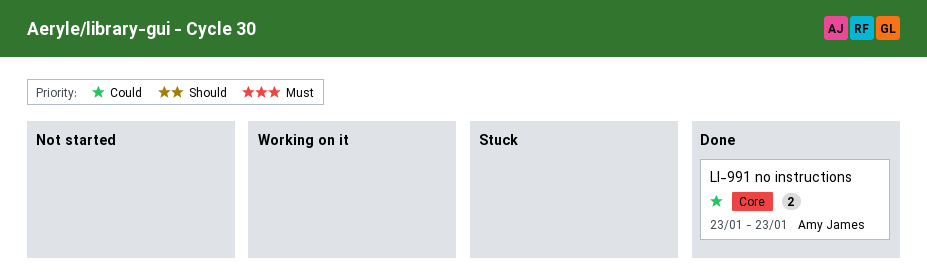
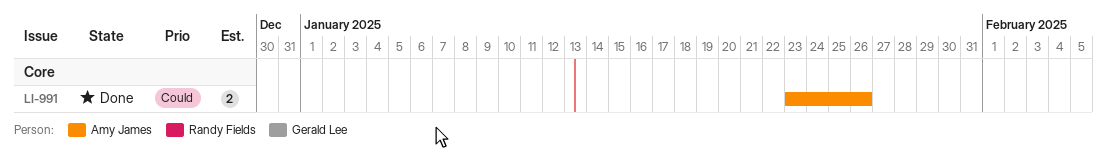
LI-991, due: Jan 23 -> Jan 26

